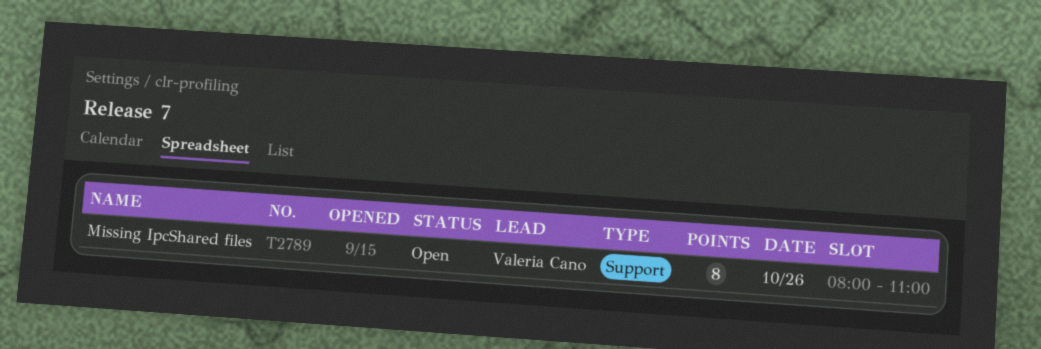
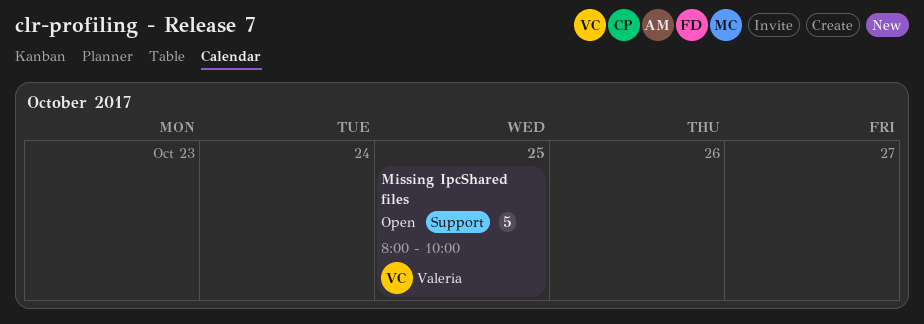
Missing IpcShared files, estimate: 8 -> 5
Missing IpcShared files, day: Oct 26 -> Oct 25
Missing IpcShared files, ends: 11:00 -> 10:00

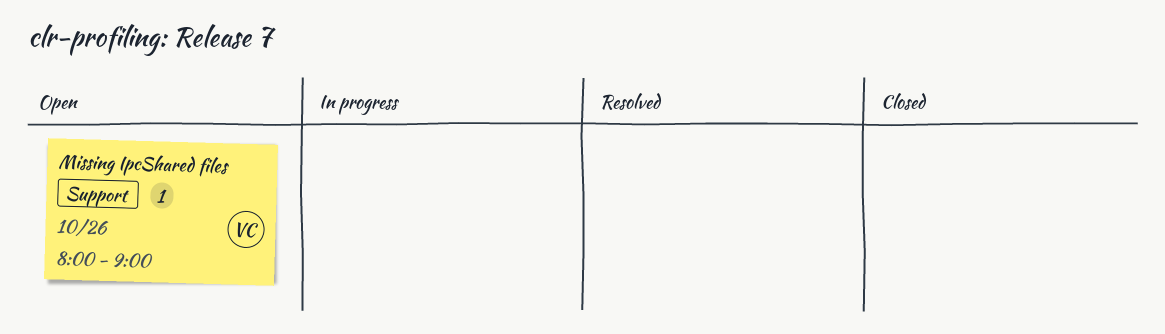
Missing IpcShared files, estimate: 5 -> 1
Missing IpcShared files, day: Oct 25 -> Oct 26
Missing IpcShared files, ends: 10:00 -> 09:00

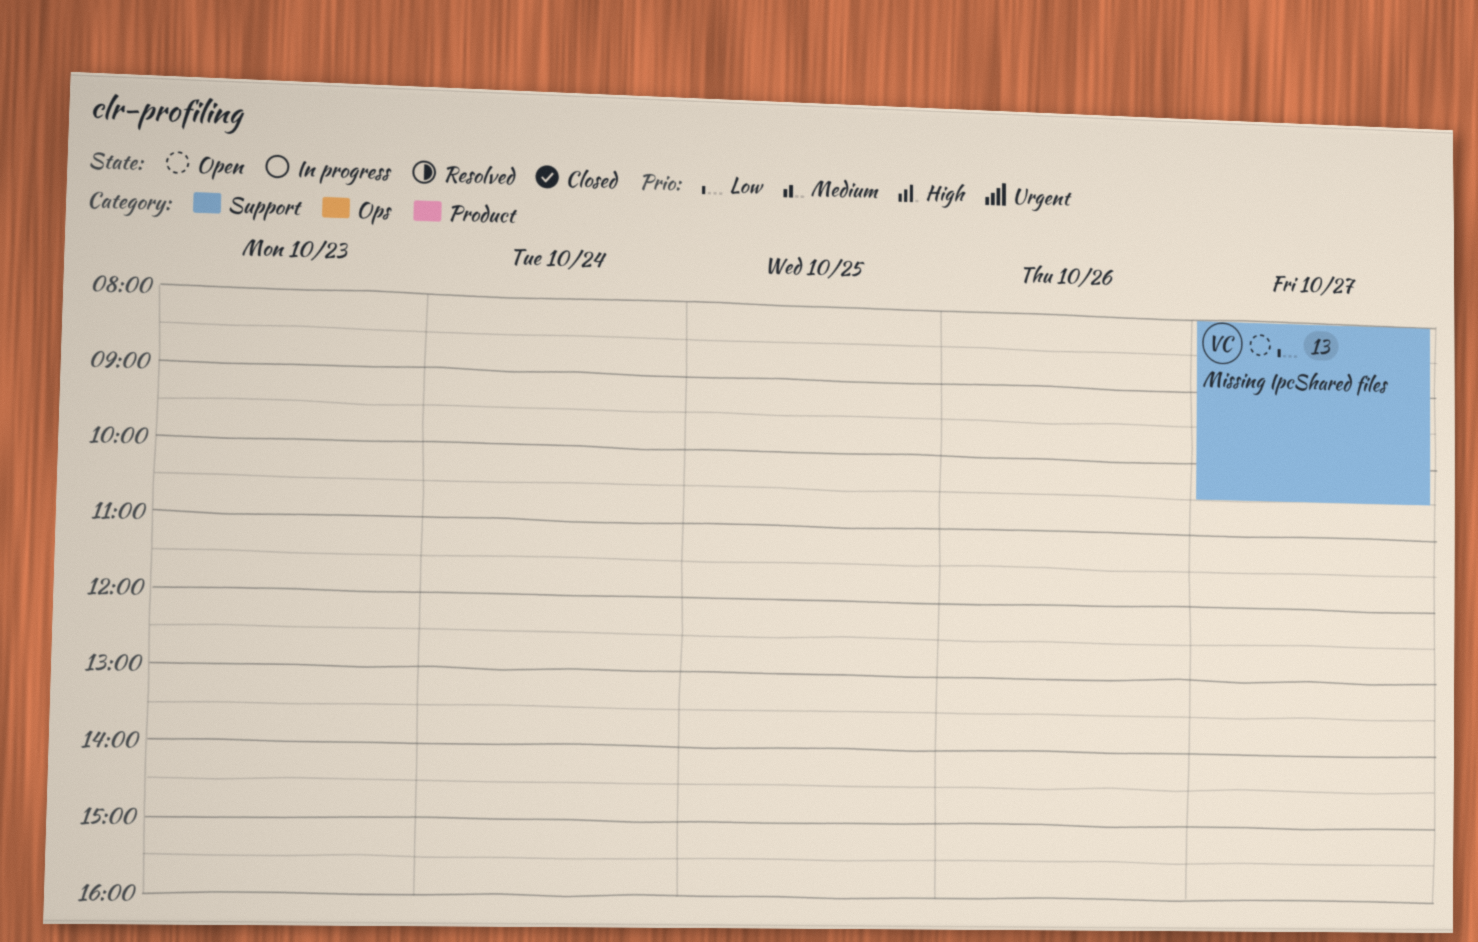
Missing IpcShared files, estimate: 1 -> 13
Missing IpcShared files, day: Oct 26 -> Oct 27
Missing IpcShared files, ends: 09:00 -> 10:30

